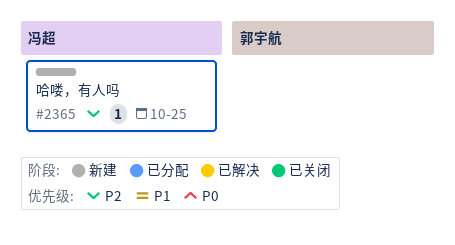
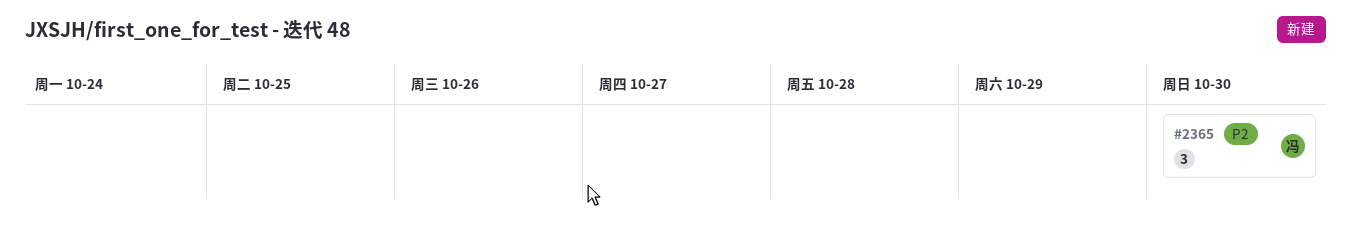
#2365, estimate: 1 -> 3
#2365, due: Oct 25 -> Oct 30

